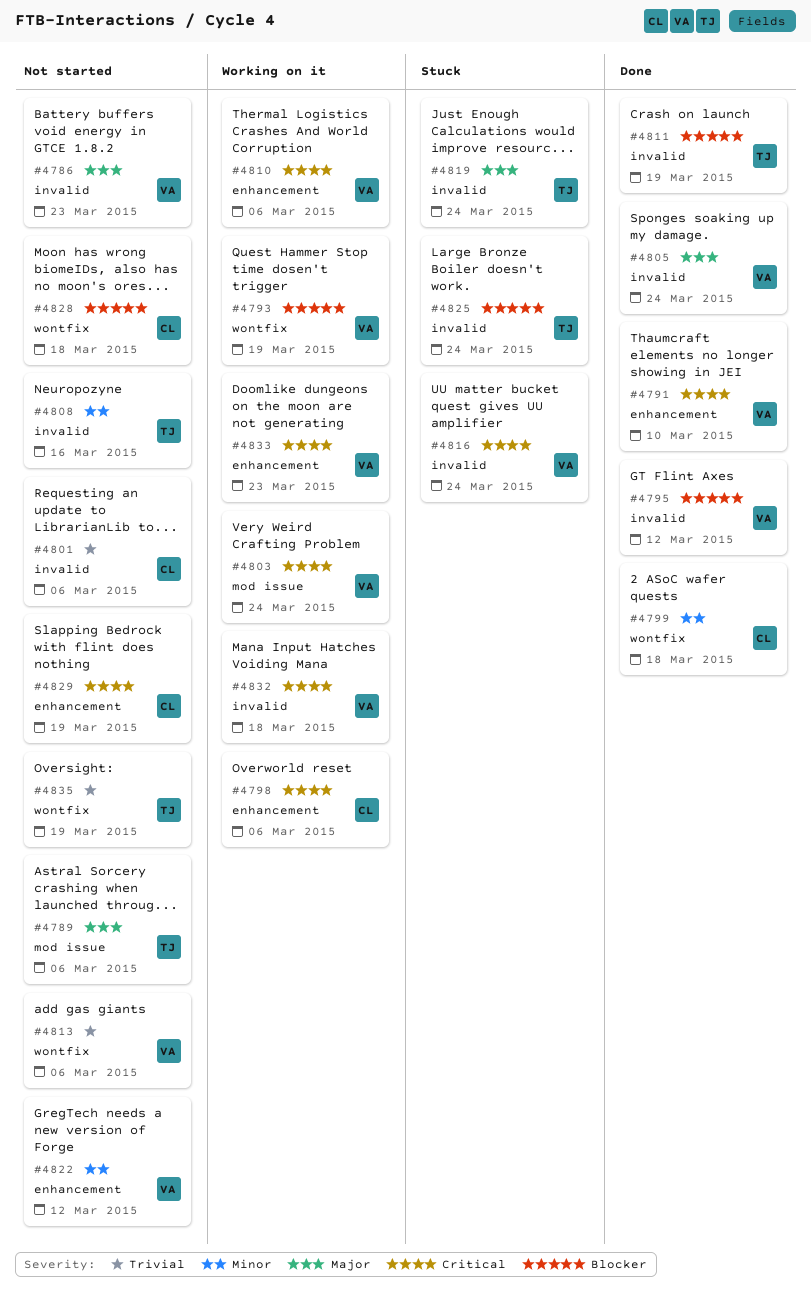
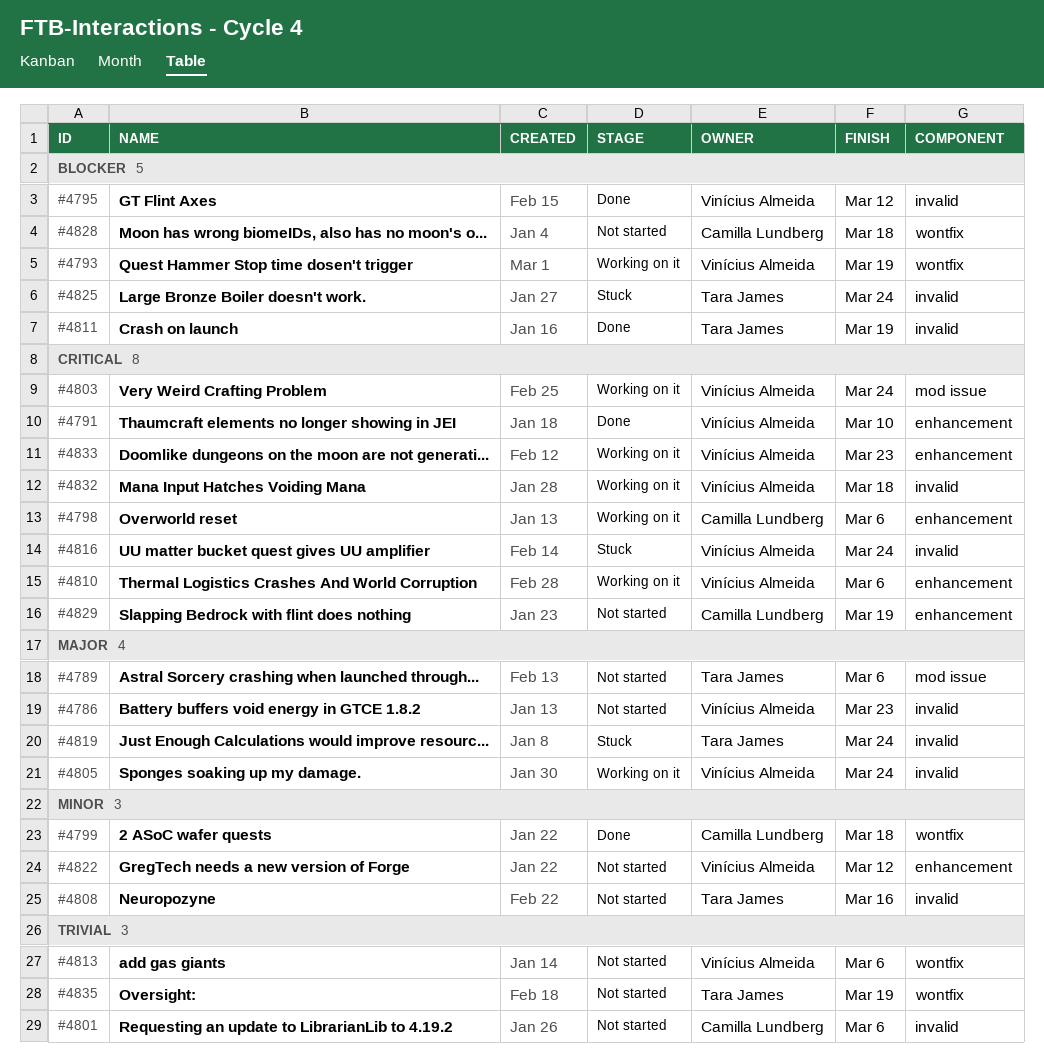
#4805, status: Done -> Working on it

